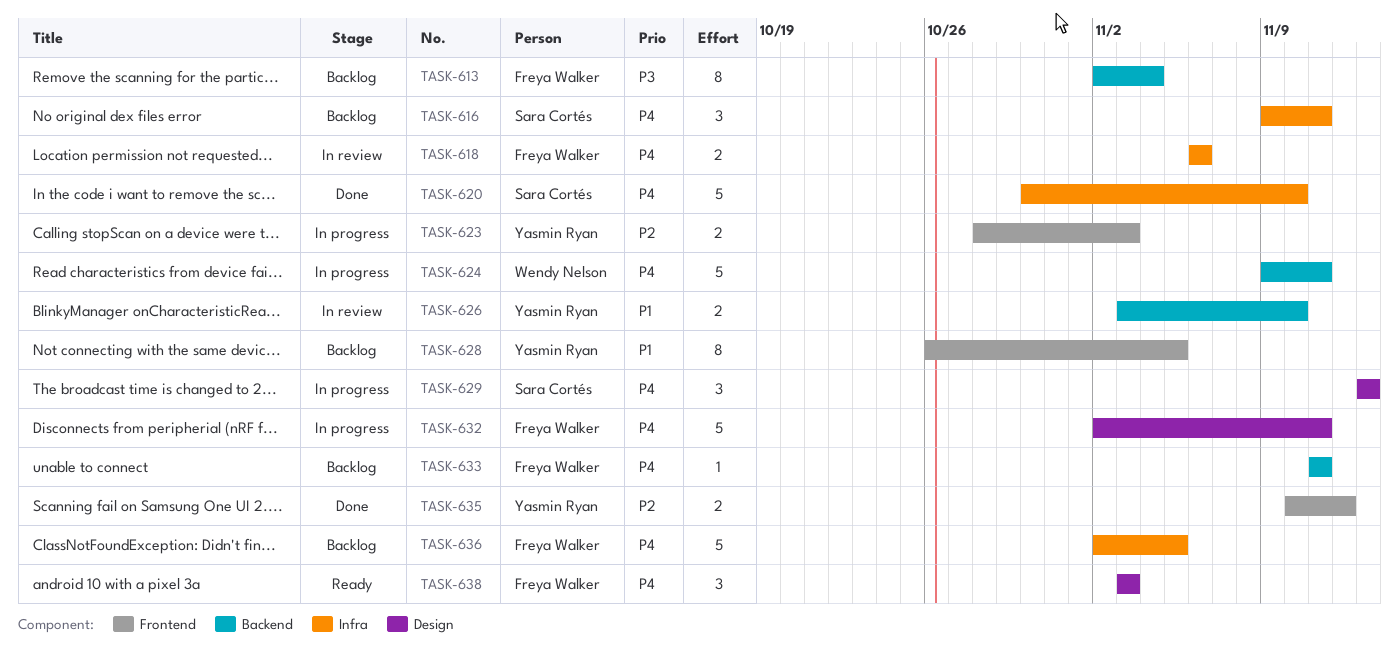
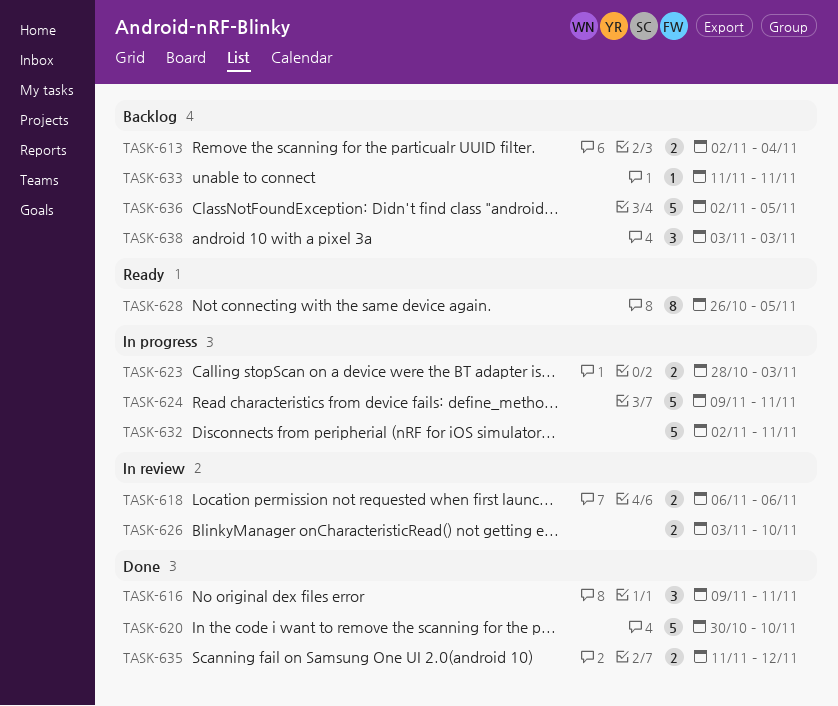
TASK-613, estimate: 8 -> 2
TASK-616, status: Backlog -> Done
TASK-628, status: Backlog -> Ready
TASK-629: present -> none
TASK-635, start: Nov 10 -> Nov 11
TASK-638, status: Ready -> Backlog

